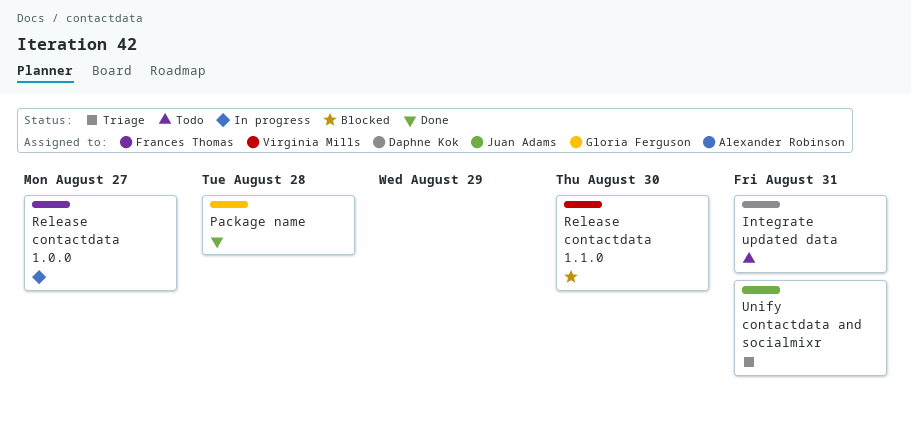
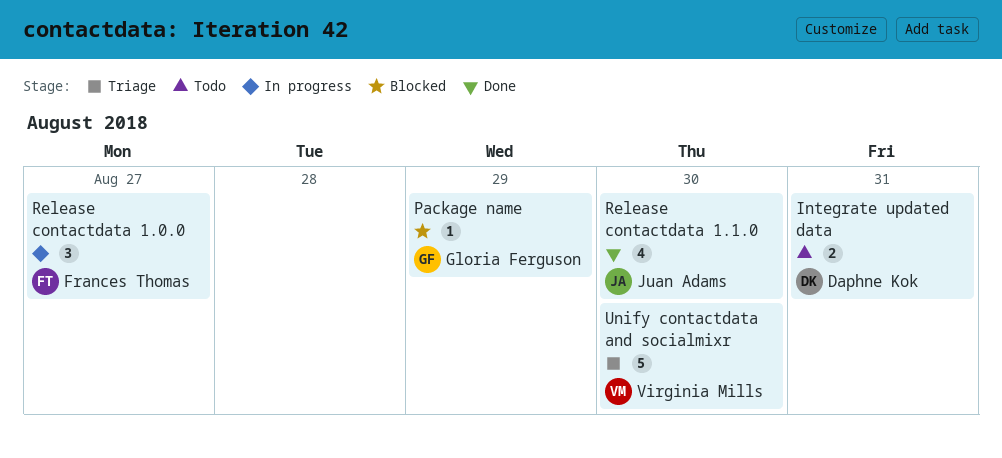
Package name, status: Done -> Blocked
Package name, due: Aug 28 -> Aug 29
Release contactdata 1.1.0, status: Blocked -> Done
Release contactdata 1.1.0, owner: Virginia Mills -> Juan Adams
Unify contactdata and socialmixr, owner: Juan Adams -> Virginia Mills
Unify contactdata and socialmixr, due: Aug 31 -> Aug 30

